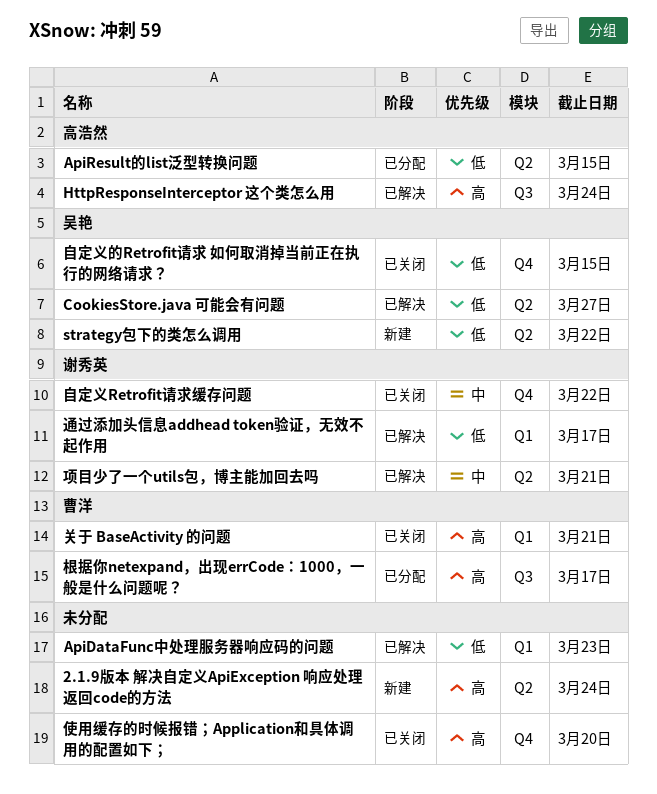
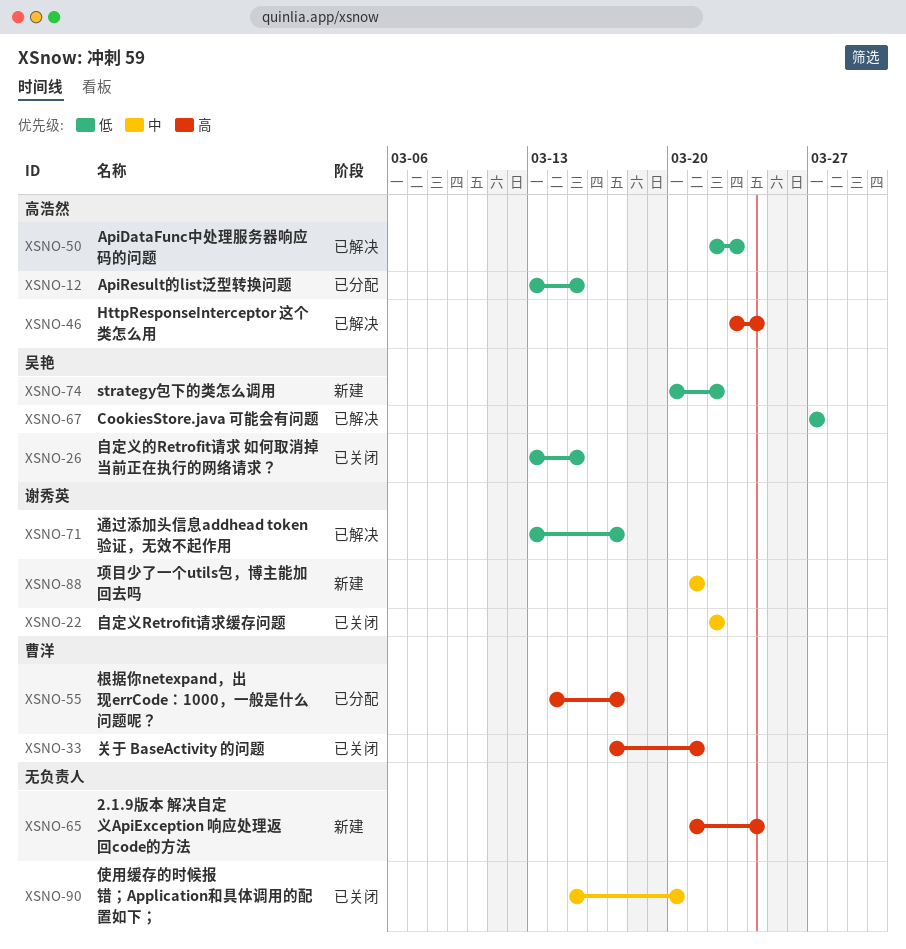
ApiDataFunc中处理服务器响应码的问题, owner: none -> 高浩然
使用缓存的时候报错；Application和具体调用的配置如下；, priority: 高 -> 中
项目少了一个utils包，博主能加回去吗, status: 已解决 -> 新建

